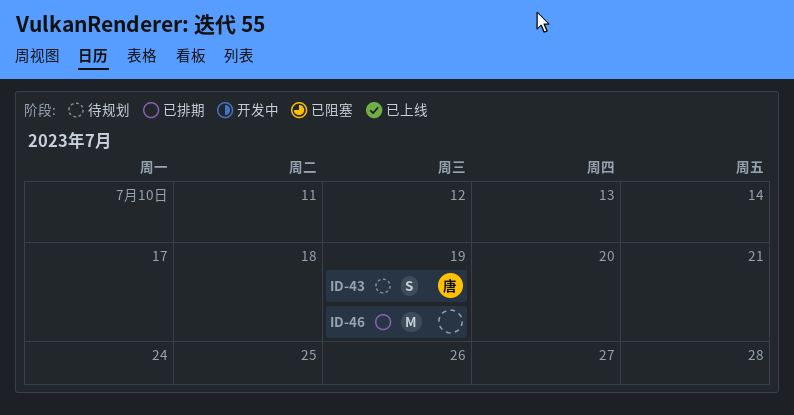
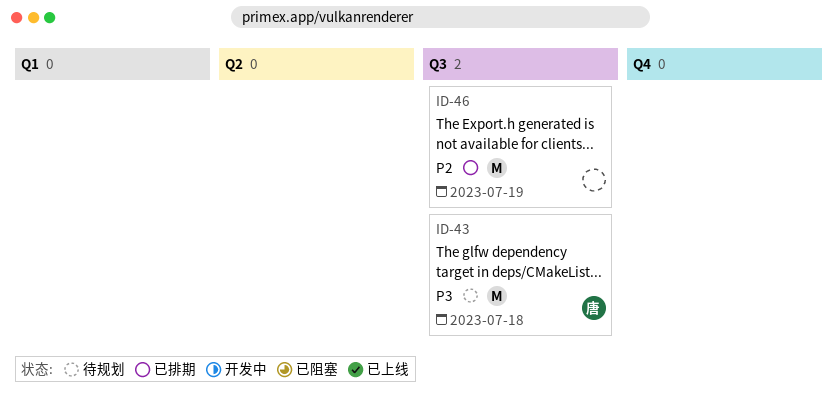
ID-43, estimate: S -> M
ID-43, due: Jul 19 -> Jul 18

